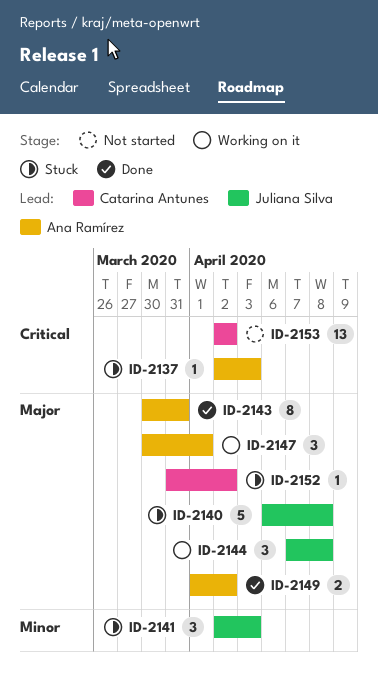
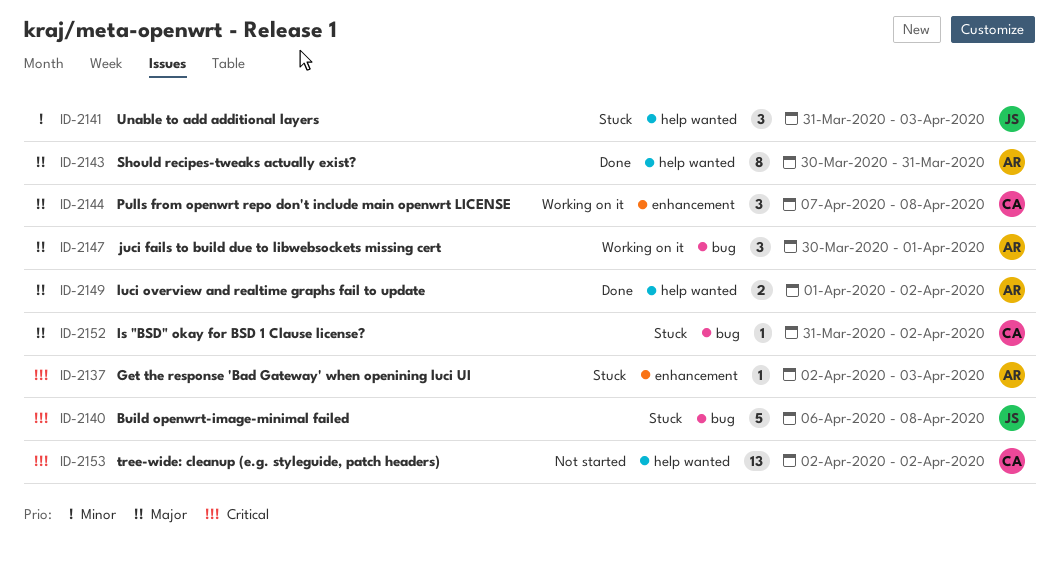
ID-2140, priority: Major -> Critical
ID-2141, start: Apr 2 -> Mar 31
ID-2144, owner: Juliana Silva -> Catarina Antunes

